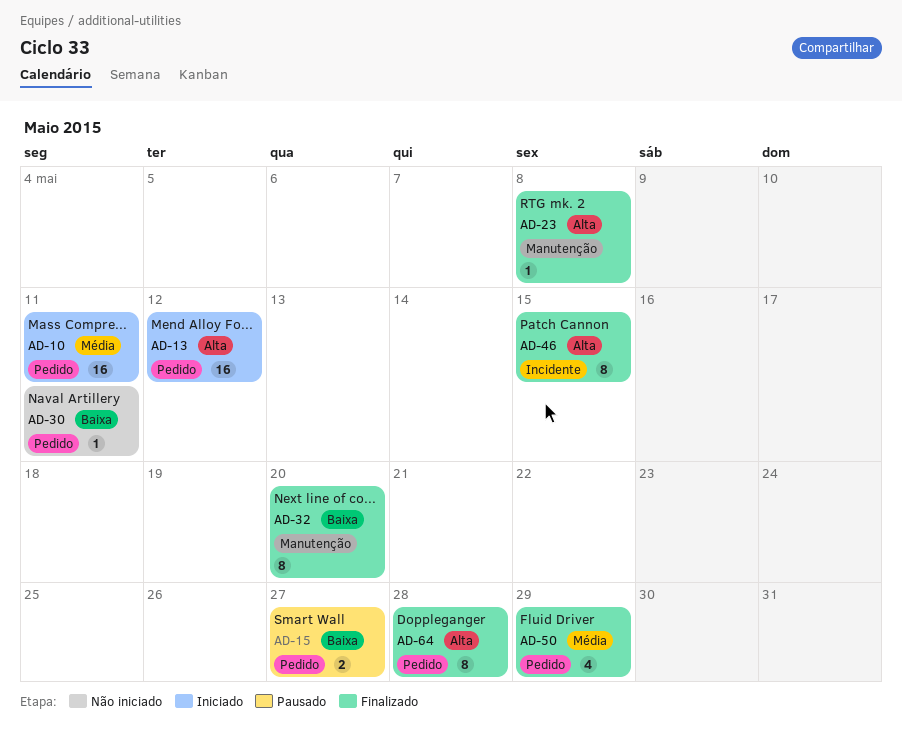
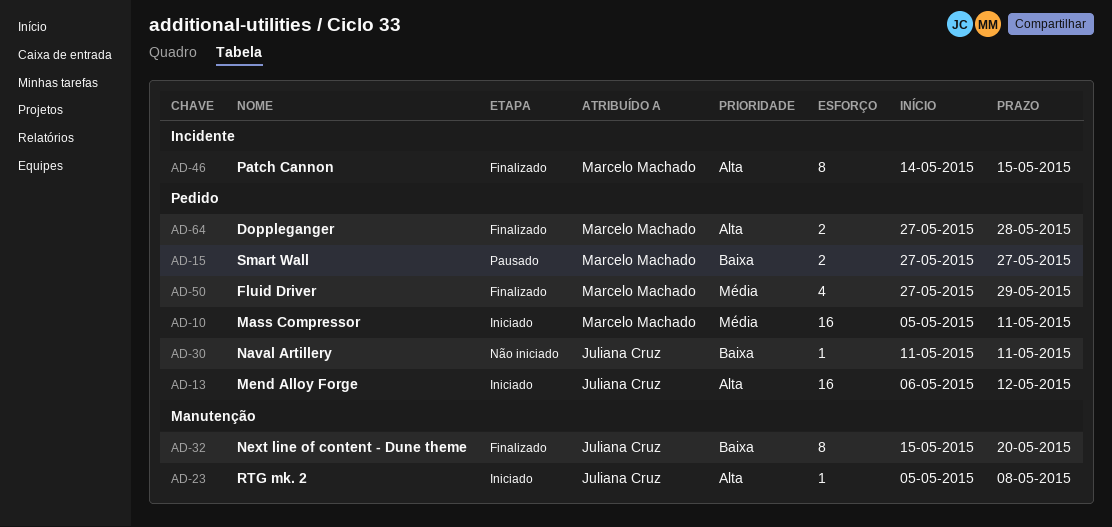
AD-23, status: Finalizado -> Iniciado
AD-64, estimate: 8 -> 2

